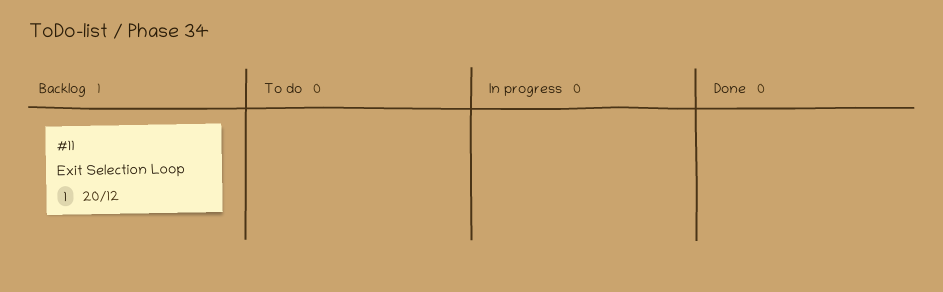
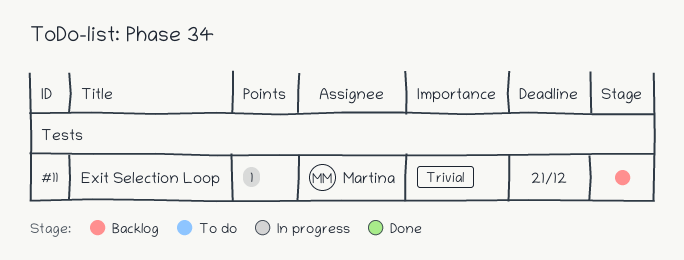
#11, due: Dec 20 -> Dec 21

